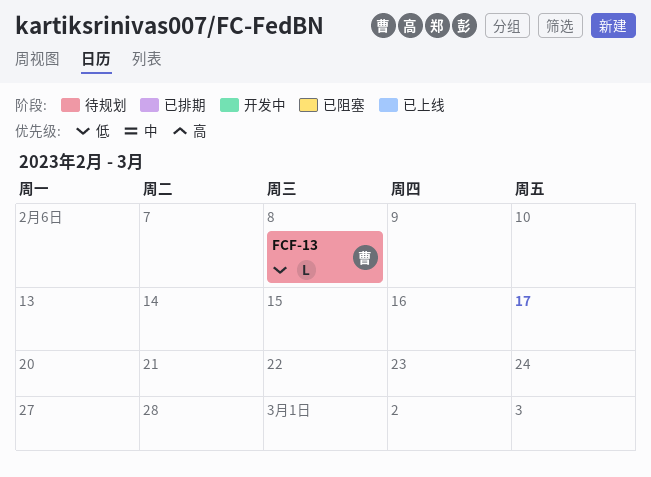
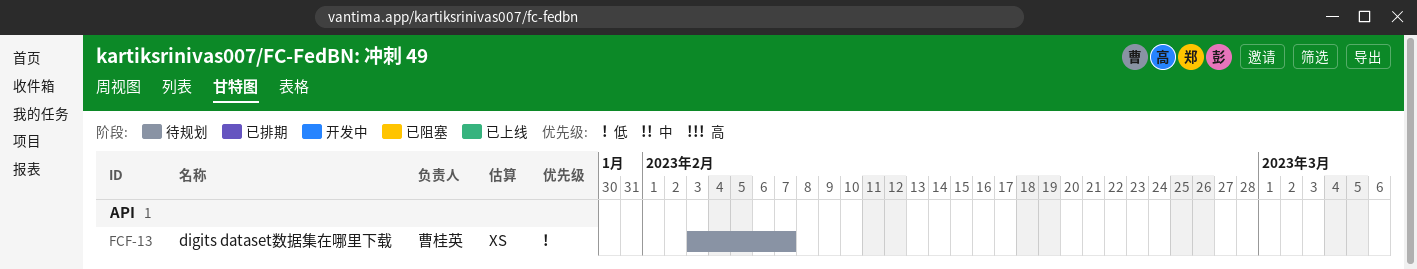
FCF-13, estimate: L -> XS
FCF-13, due: Feb 8 -> Feb 7

